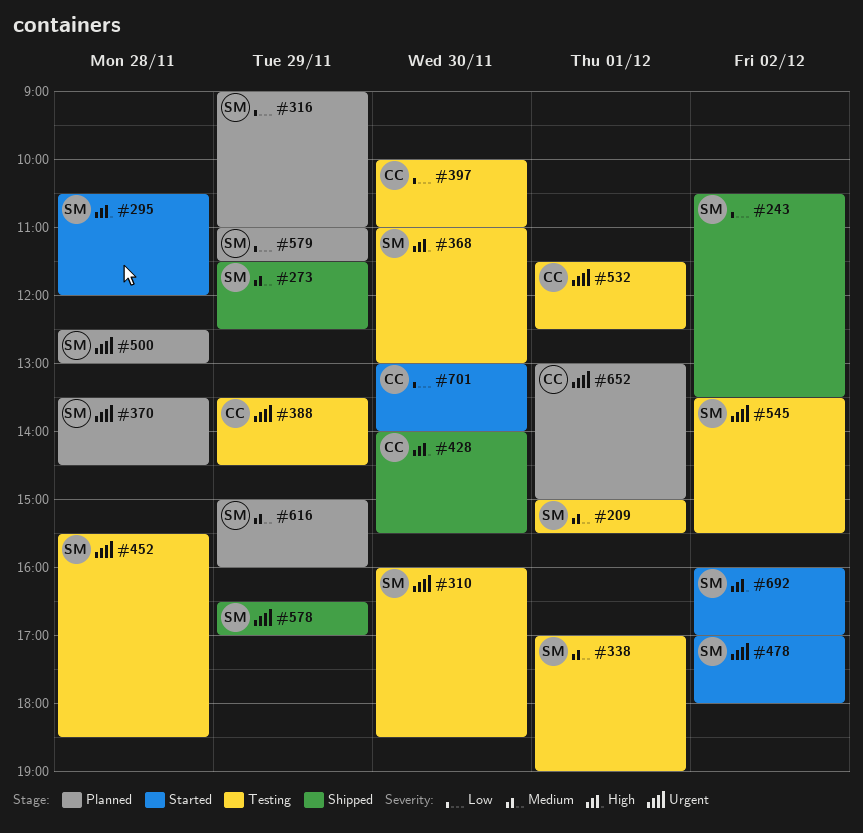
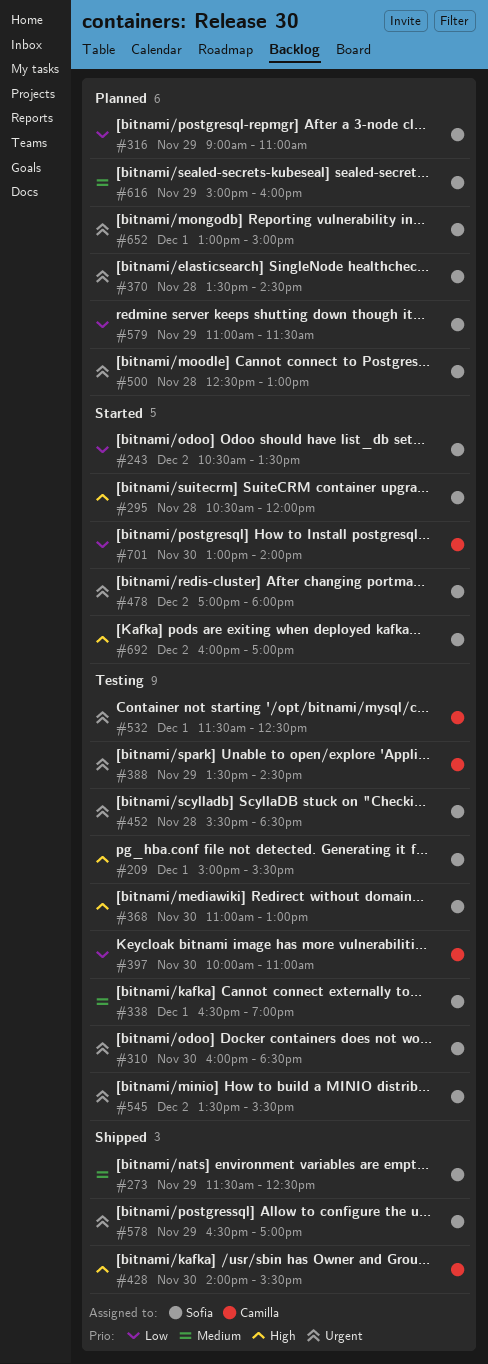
#209, priority: Medium -> High
#243, status: Shipped -> Started
#338, begins: 17:00 -> 16:30
#652, owner: Camilla -> Sofia

